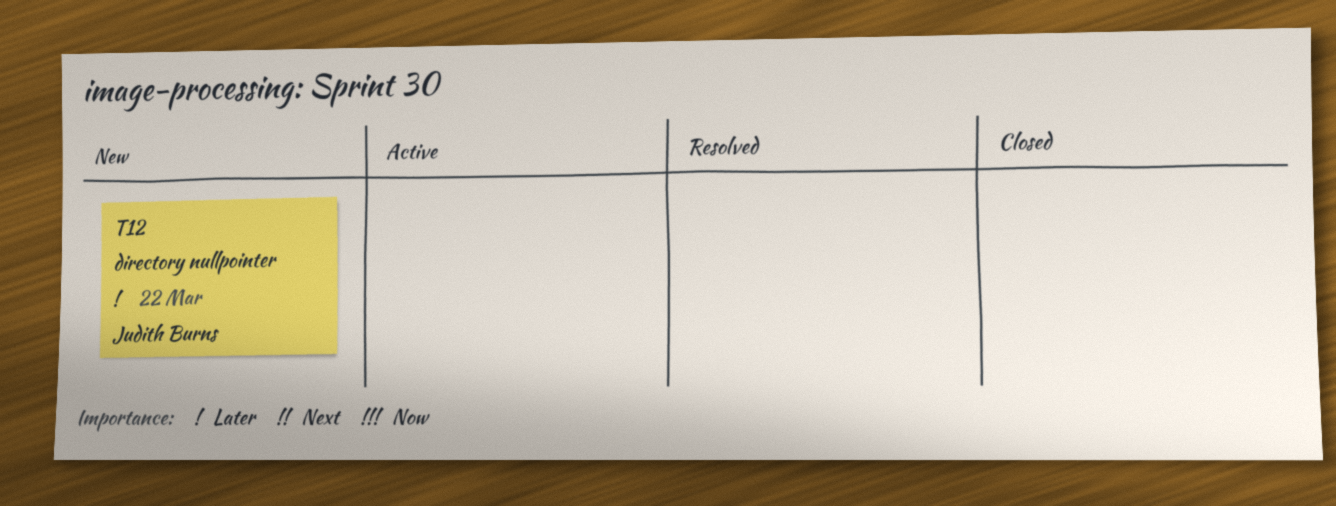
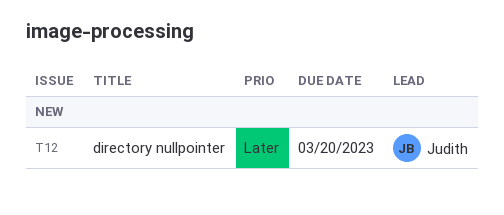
T12, due: Mar 22 -> Mar 20

